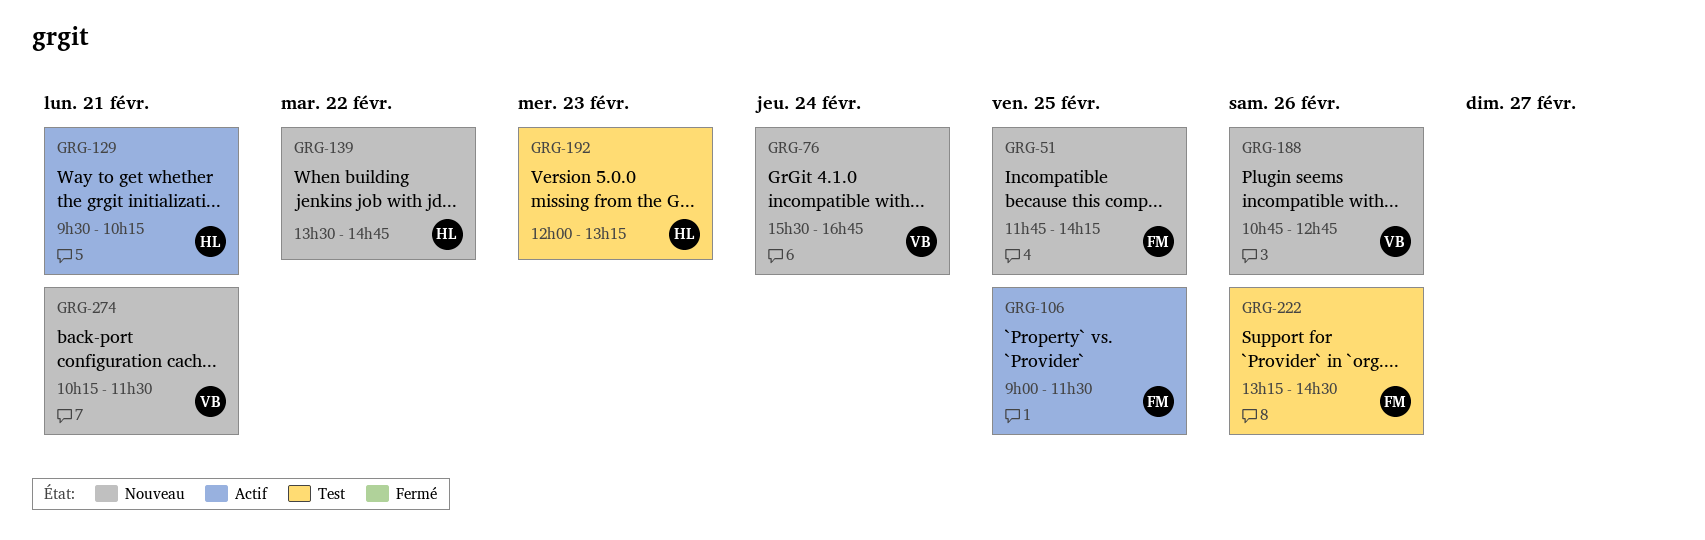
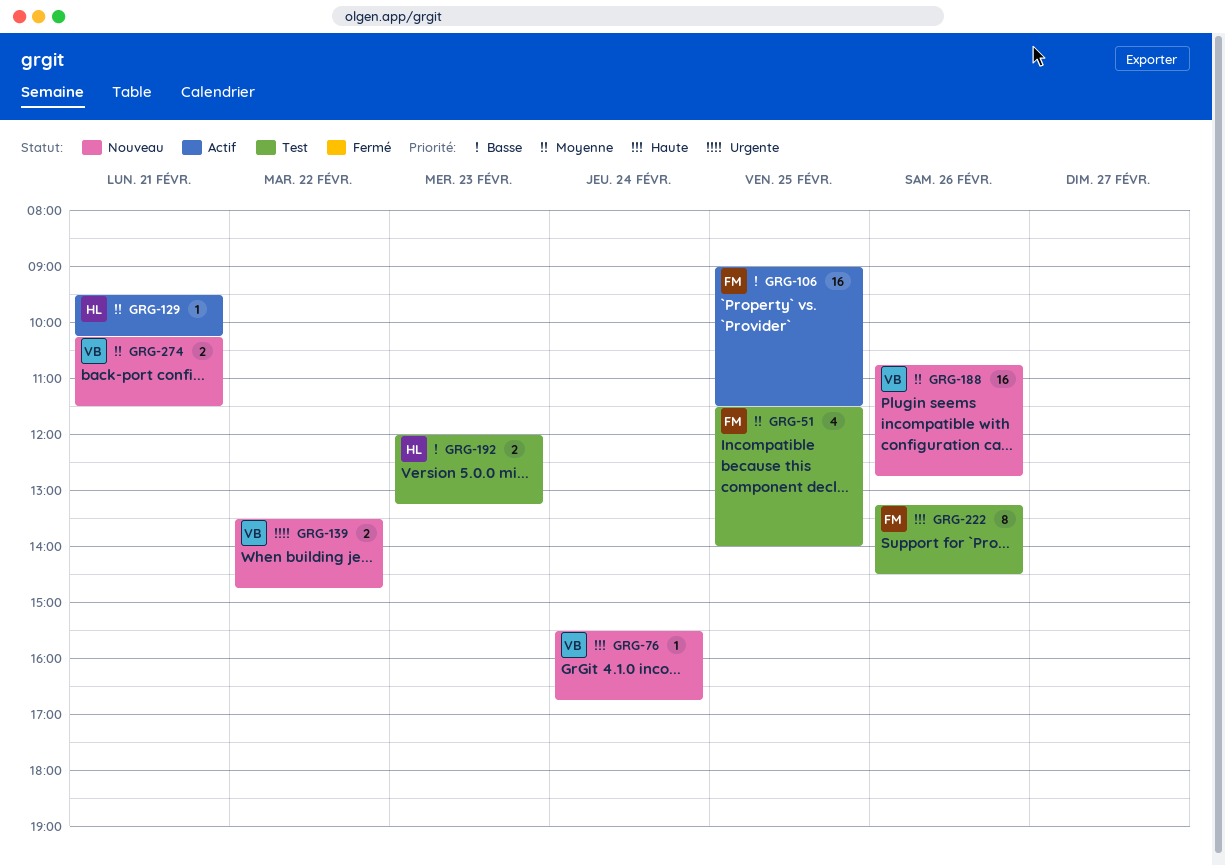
GRG-51, status: Nouveau -> Test
GRG-51, begins: 11:45 -> 11:30
GRG-51, ends: 14:15 -> 14:00
GRG-139, owner: HL -> VB

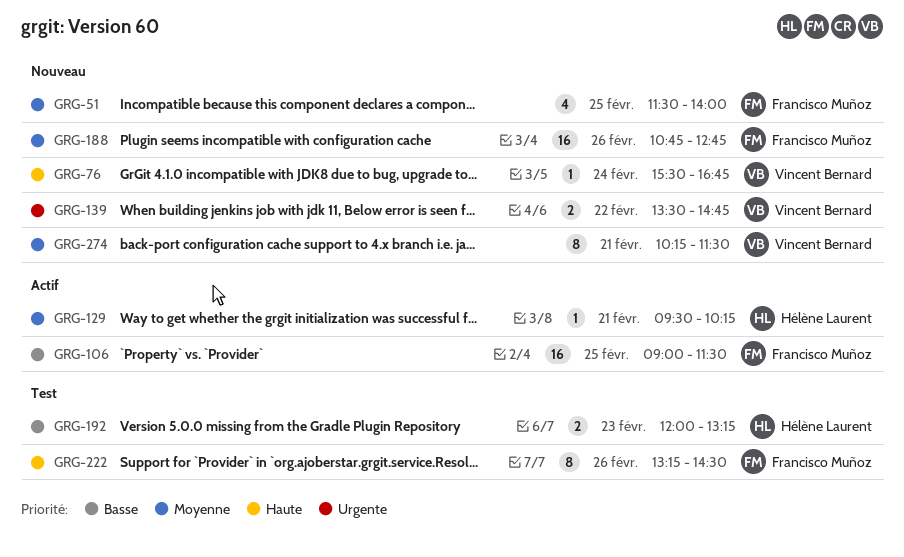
GRG-51, status: Test -> Nouveau
GRG-188, owner: Vincent Bernard -> Francisco Muñoz
GRG-274, estimate: 2 -> 8

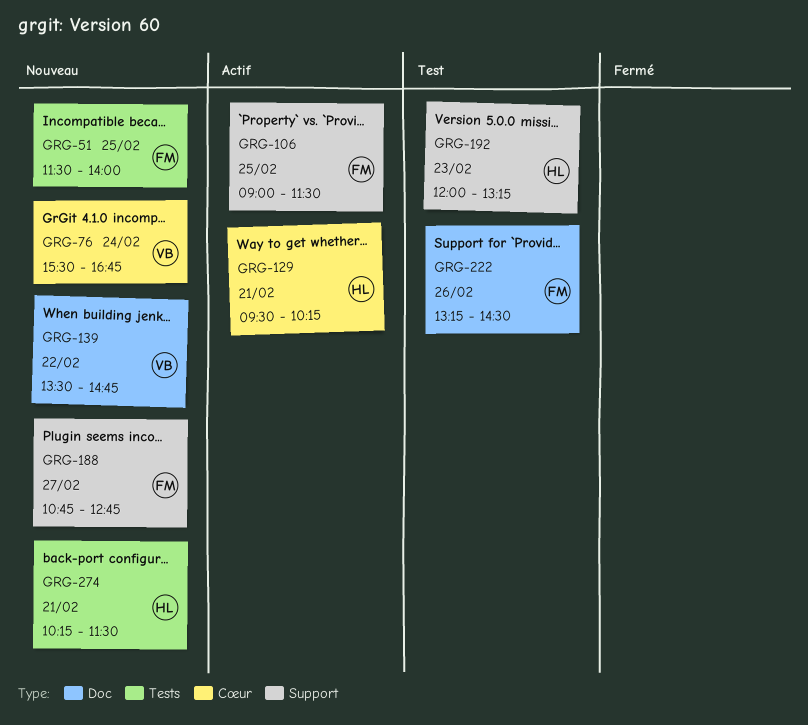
GRG-188, day: Feb 26 -> Feb 27
GRG-274, owner: Vincent Bernard -> Hélène Laurent

